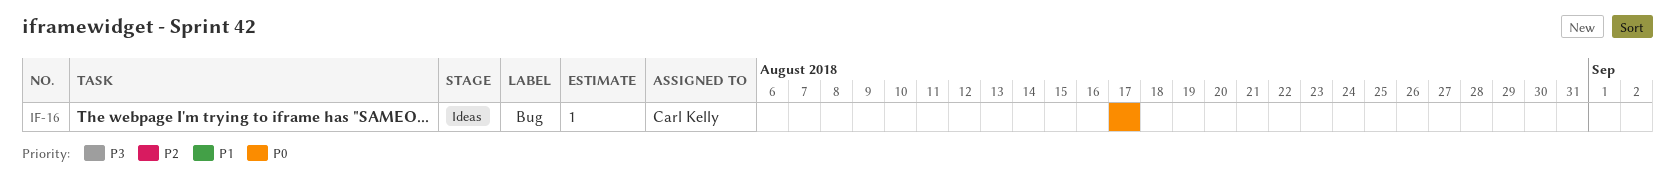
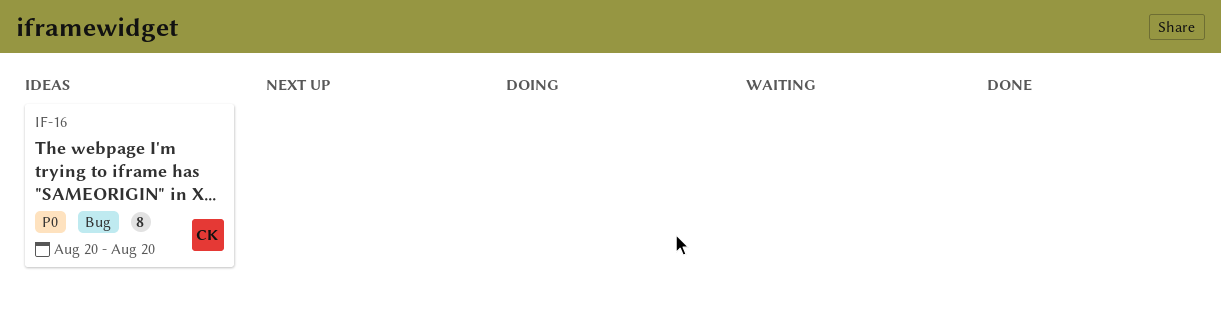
IF-16, estimate: 1 -> 8
IF-16, start: Aug 17 -> Aug 20
IF-16, due: Aug 17 -> Aug 20

